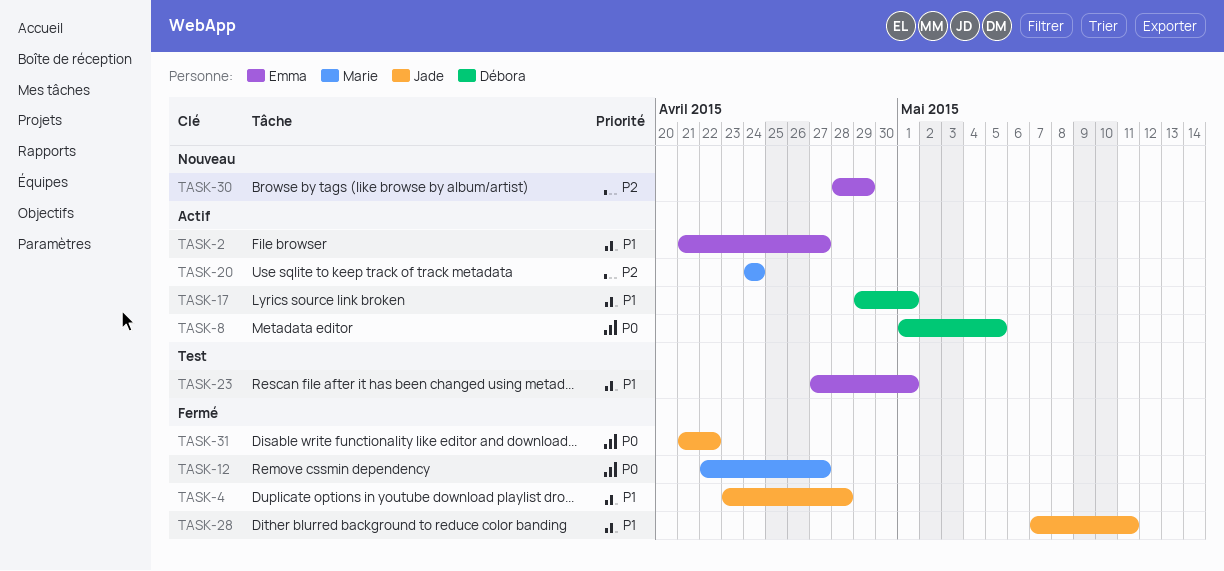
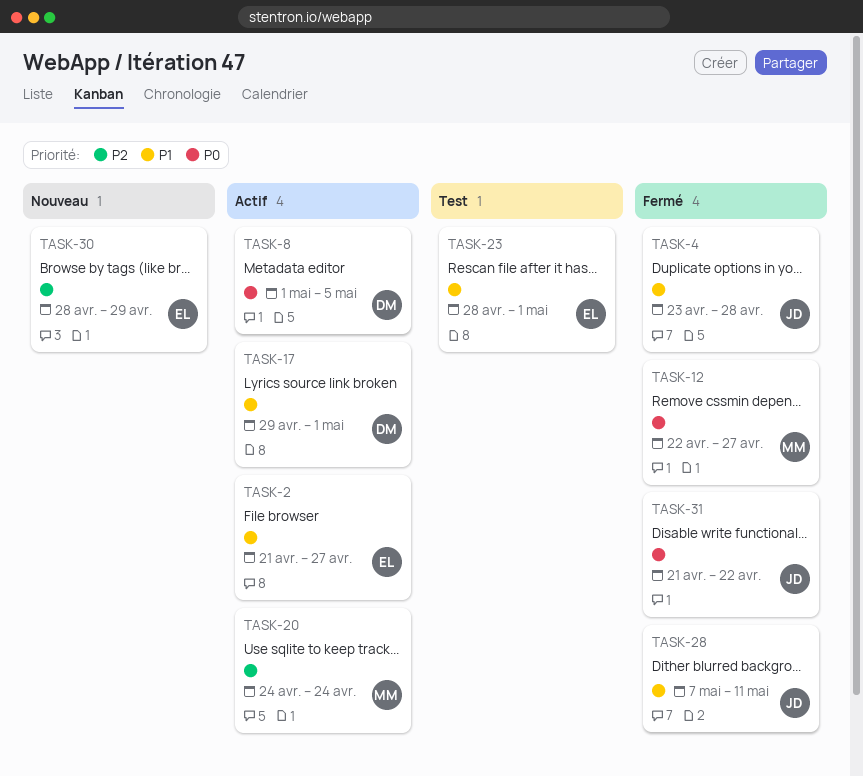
TASK-23, start: Apr 27 -> Apr 28

